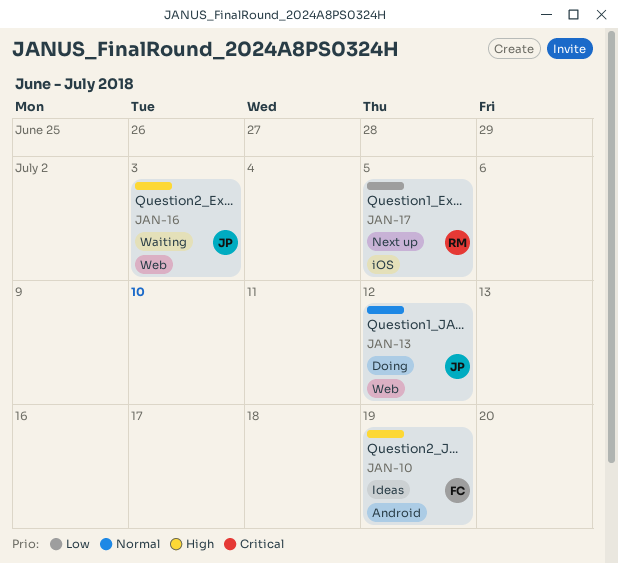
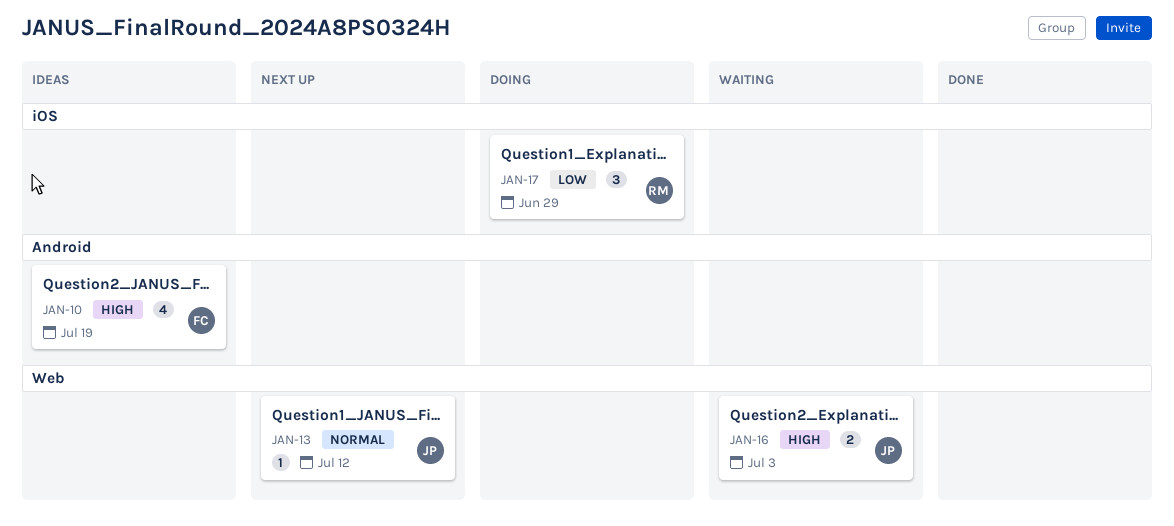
JAN-13, status: Doing -> Next up
JAN-17, status: Next up -> Doing
JAN-17, due: Jul 5 -> Jun 29

